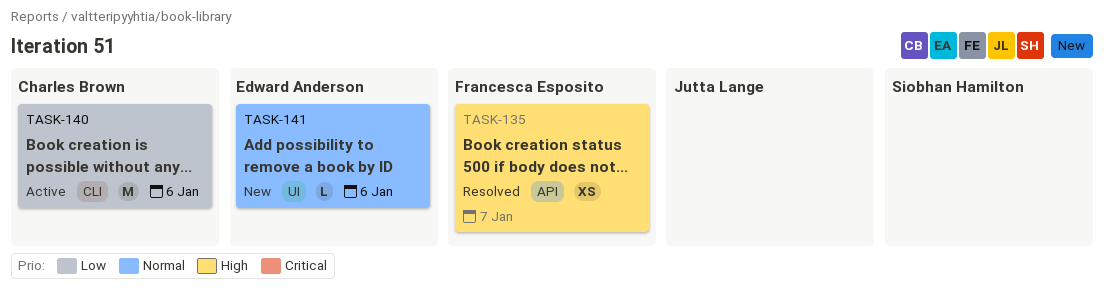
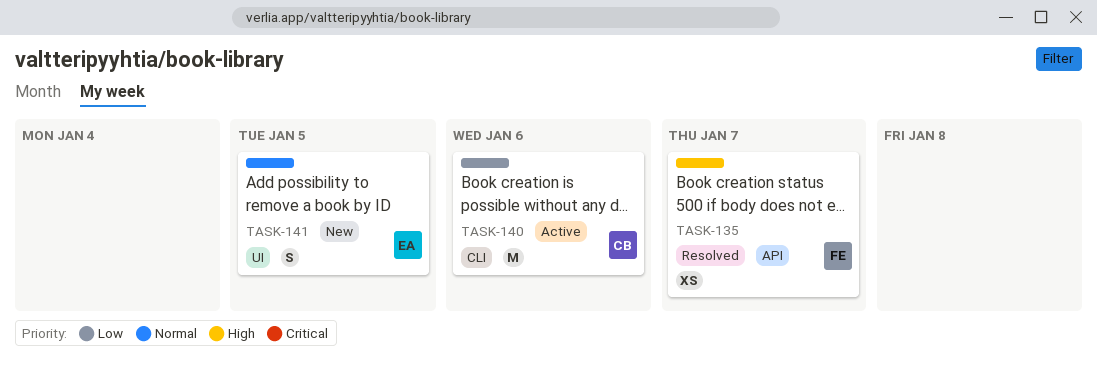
TASK-141, estimate: L -> S
TASK-141, due: Jan 6 -> Jan 5

